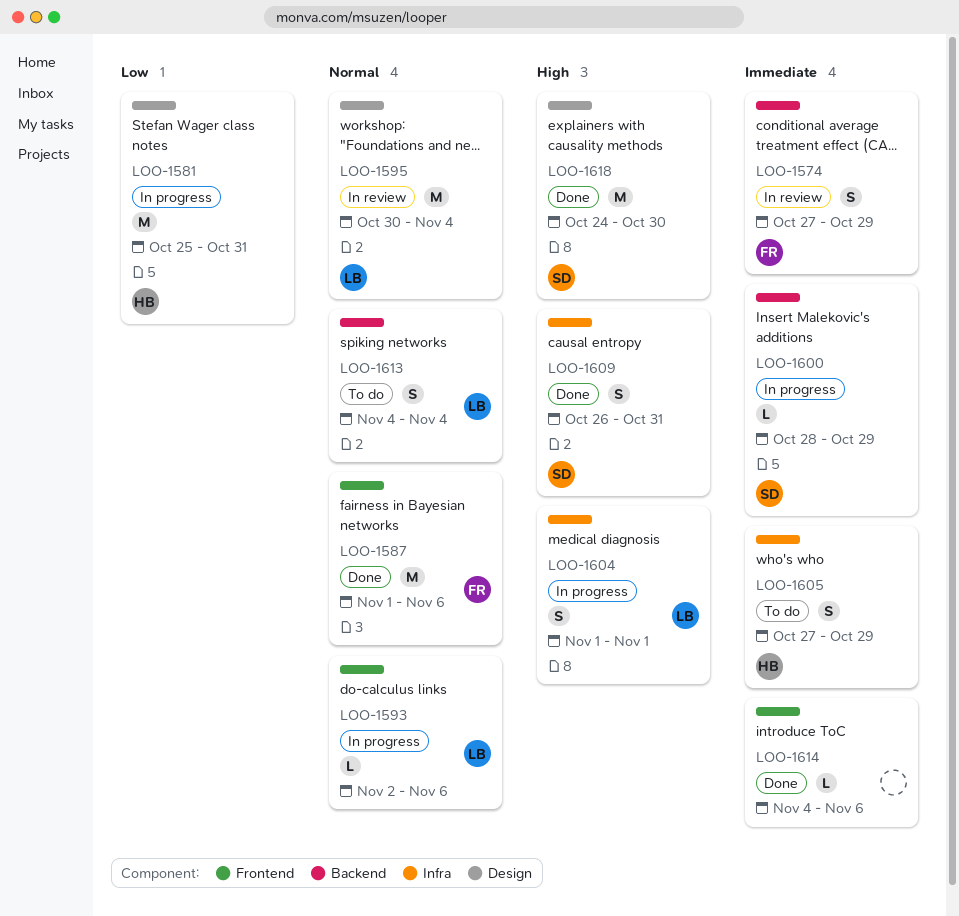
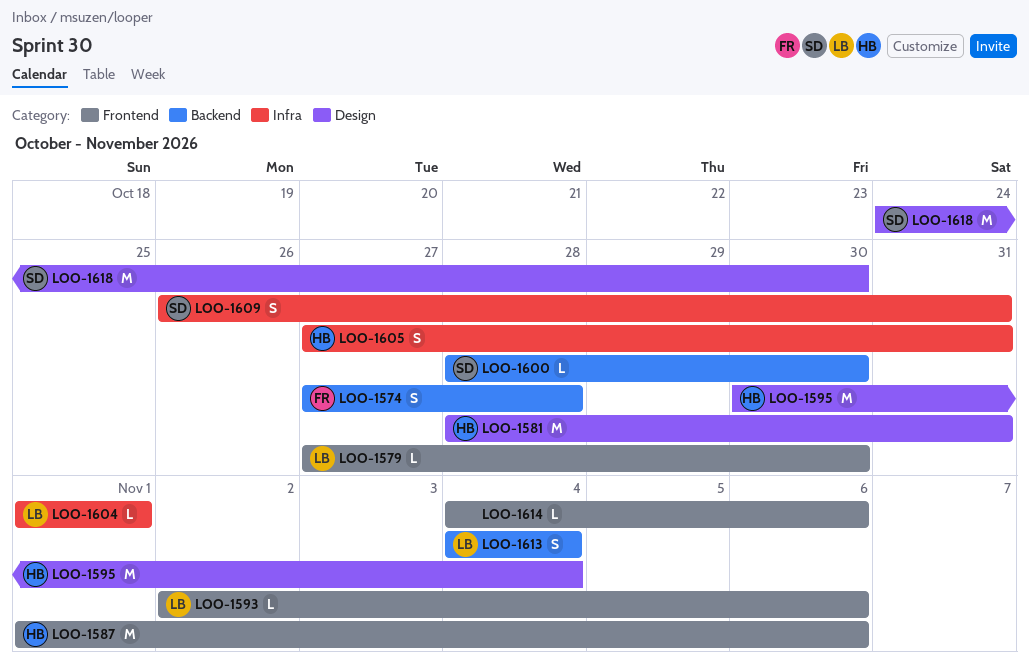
LOO-1574, due: Oct 29 -> Oct 28
LOO-1579: none -> present
LOO-1581, start: Oct 25 -> Oct 28
LOO-1587, owner: FR -> HB
LOO-1595, owner: LB -> HB
LOO-1600, due: Oct 29 -> Oct 30
LOO-1604, estimate: S -> L
LOO-1605, due: Oct 29 -> Oct 31

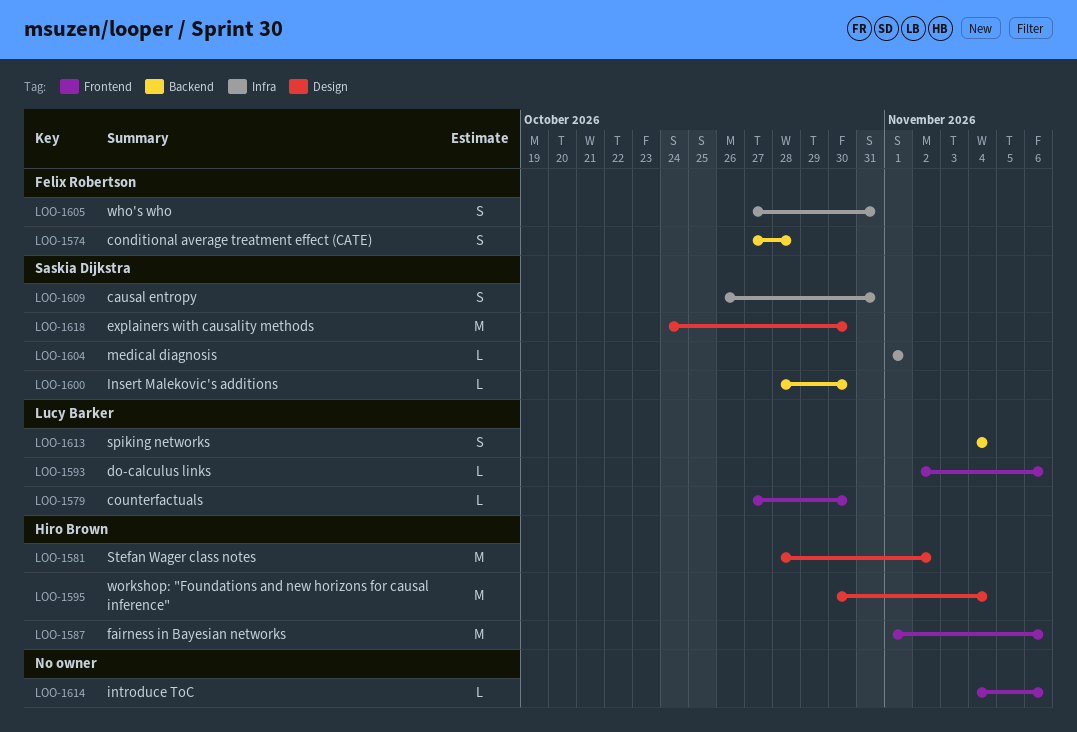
LOO-1581, due: Oct 31 -> Nov 2
LOO-1604, owner: Lucy Barker -> Saskia Dijkstra
LOO-1605, owner: Hiro Brown -> Felix Robertson

